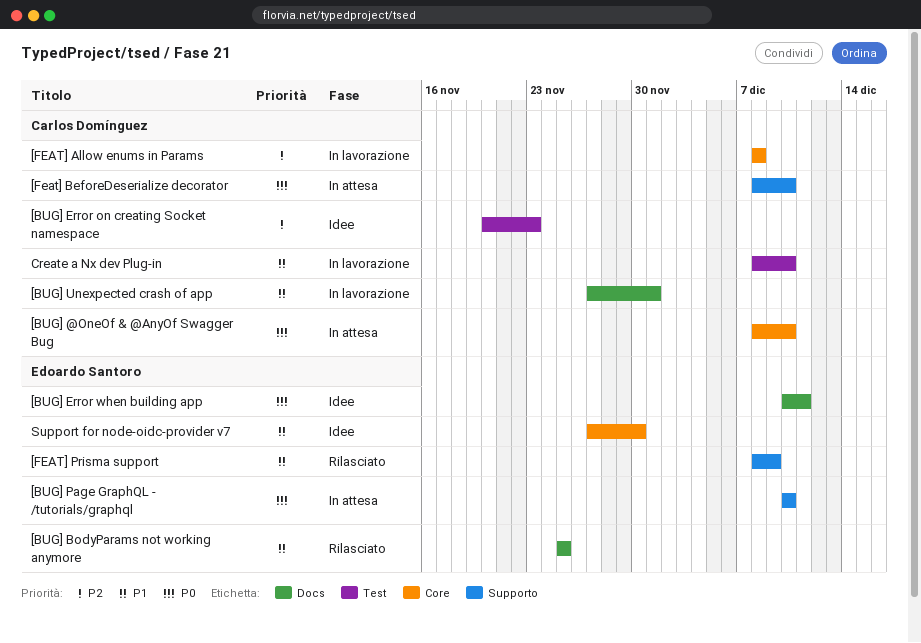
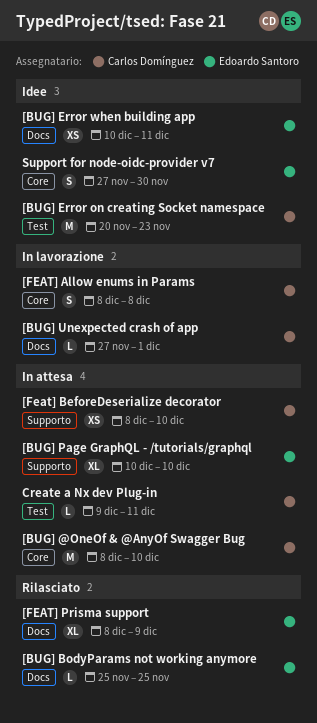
[FEAT] Prisma support, label: Supporto -> Docs
Create a Nx dev Plug-in, status: In lavorazione -> In attesa
Create a Nx dev Plug-in, start: Dec 8 -> Dec 9
Create a Nx dev Plug-in, due: Dec 10 -> Dec 11

